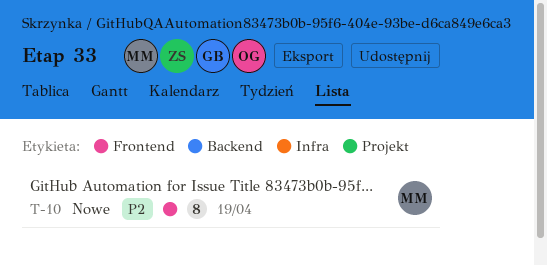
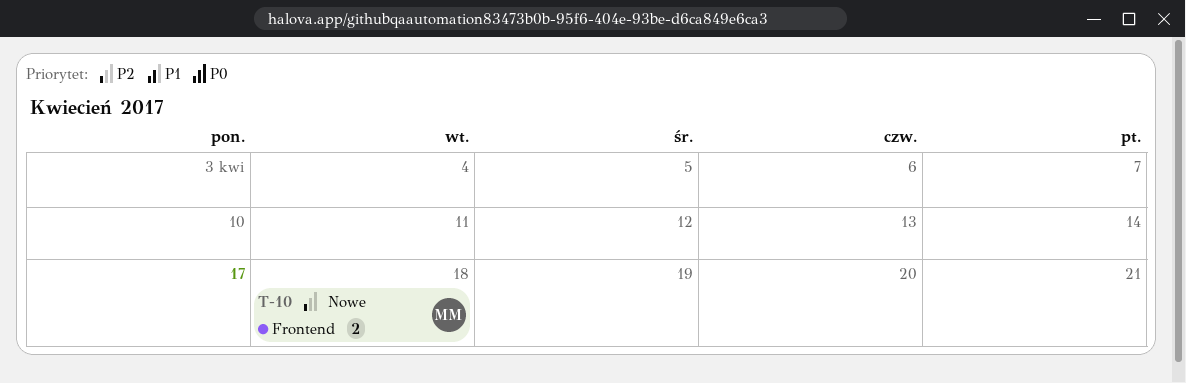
T-10, estimate: 8 -> 2
T-10, due: Apr 19 -> Apr 18

